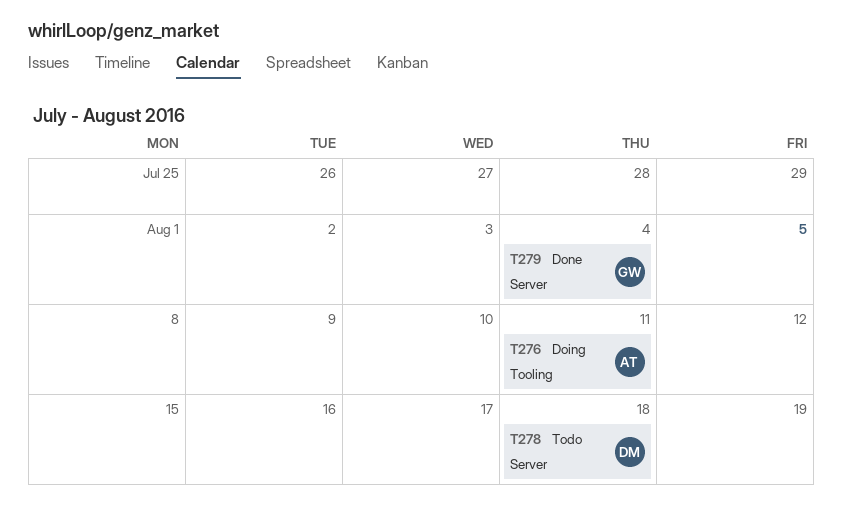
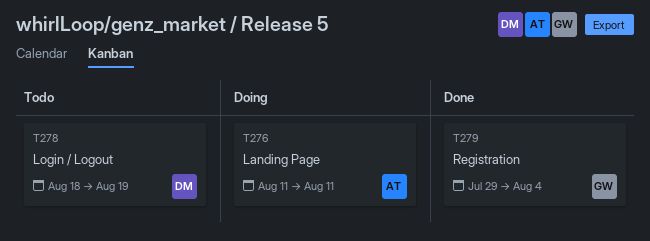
T278, due: Aug 18 -> Aug 19

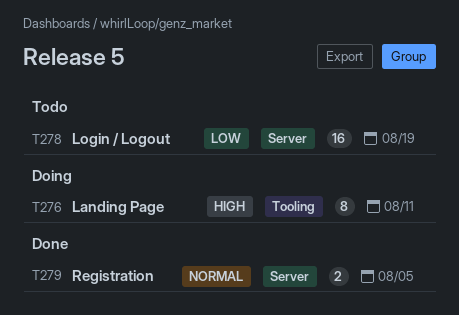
T279, due: Aug 4 -> Aug 5

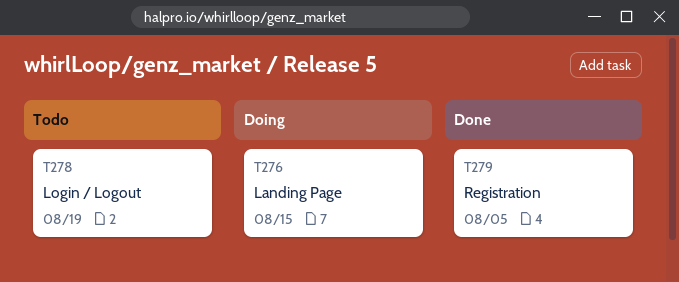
T276, due: Aug 11 -> Aug 15

